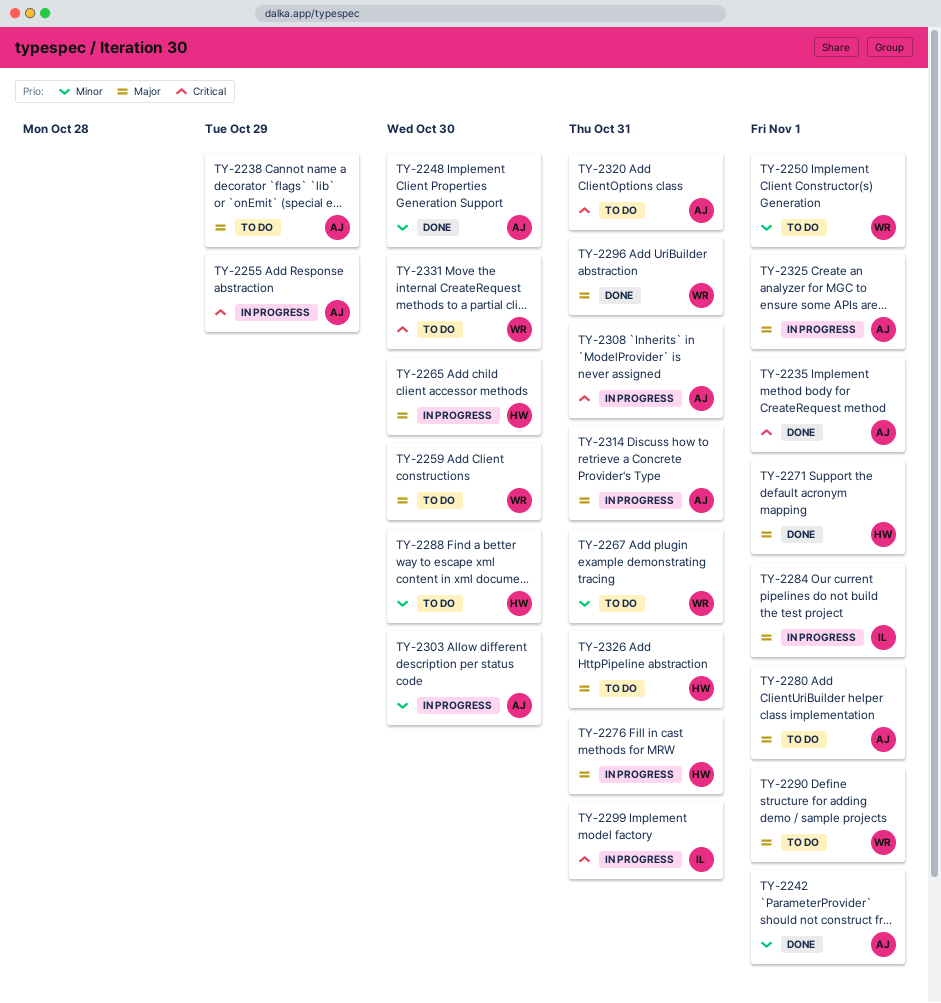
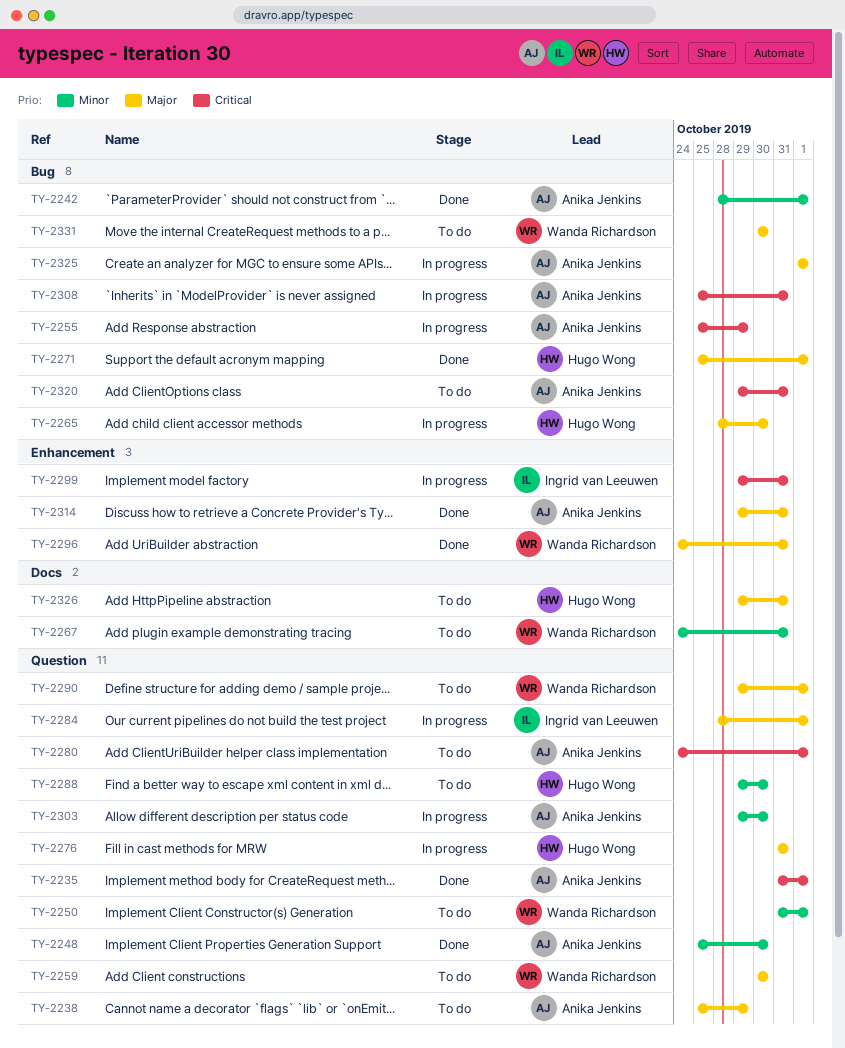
TY-2280, priority: Major -> Critical
TY-2314, status: In progress -> Done
TY-2331, priority: Critical -> Major

